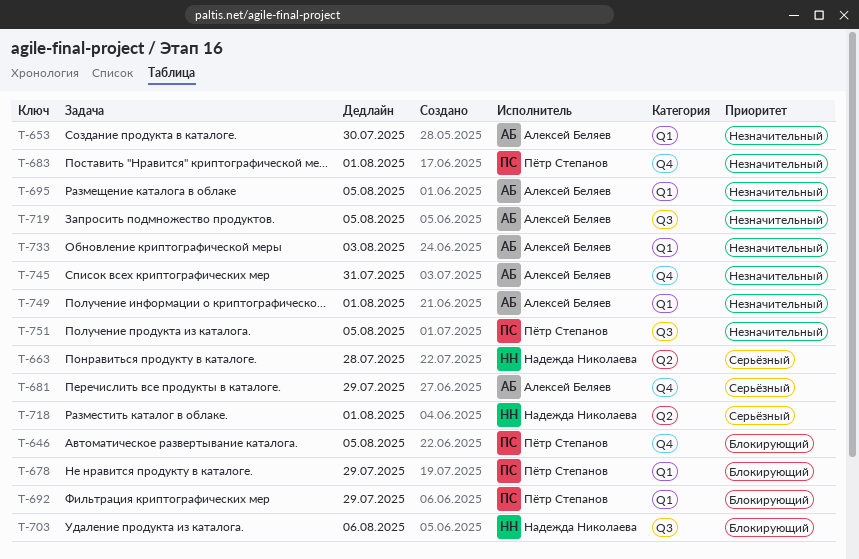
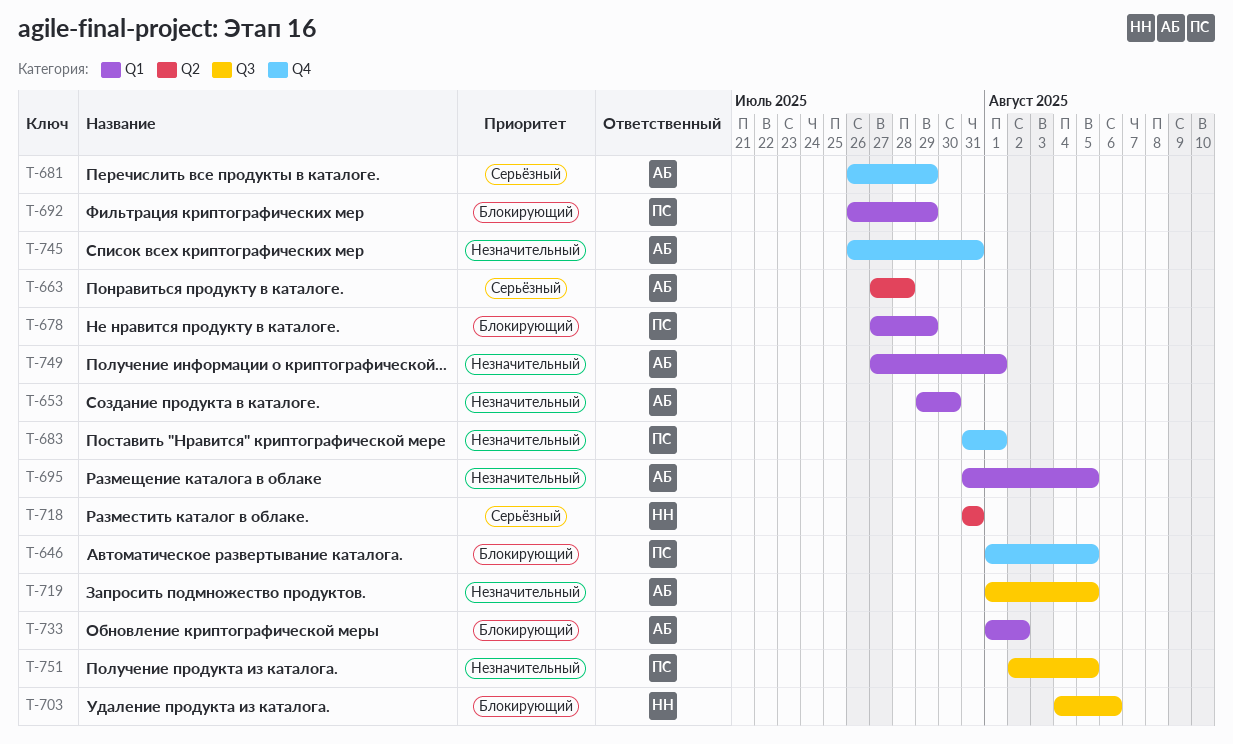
T-663, owner: Надежда Николаева -> Алексей Беляев
T-718, due: Aug 1 -> Jul 31
T-733, priority: Незначительный -> Блокирующий
T-733, due: Aug 3 -> Aug 2

